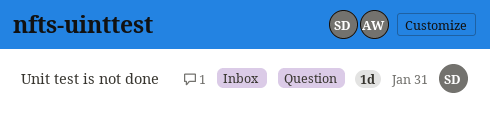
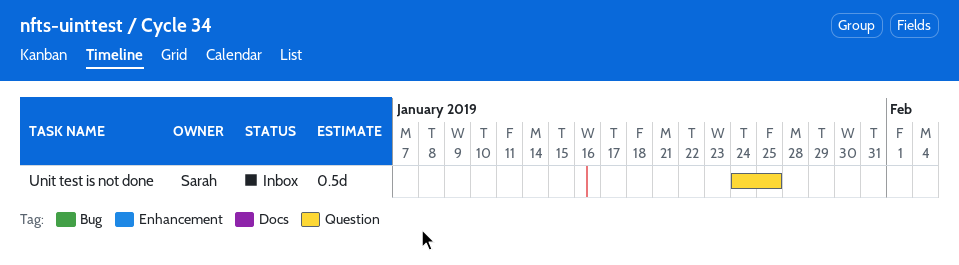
Unit test is not done, estimate: 1d -> 0.5d
Unit test is not done, due: Jan 31 -> Jan 25

